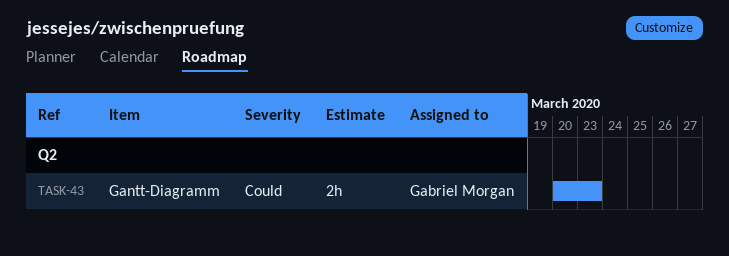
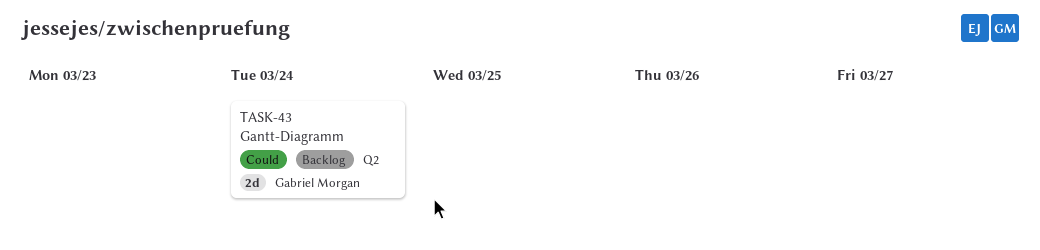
TASK-43, estimate: 2h -> 2d
TASK-43, due: Mar 23 -> Mar 24

